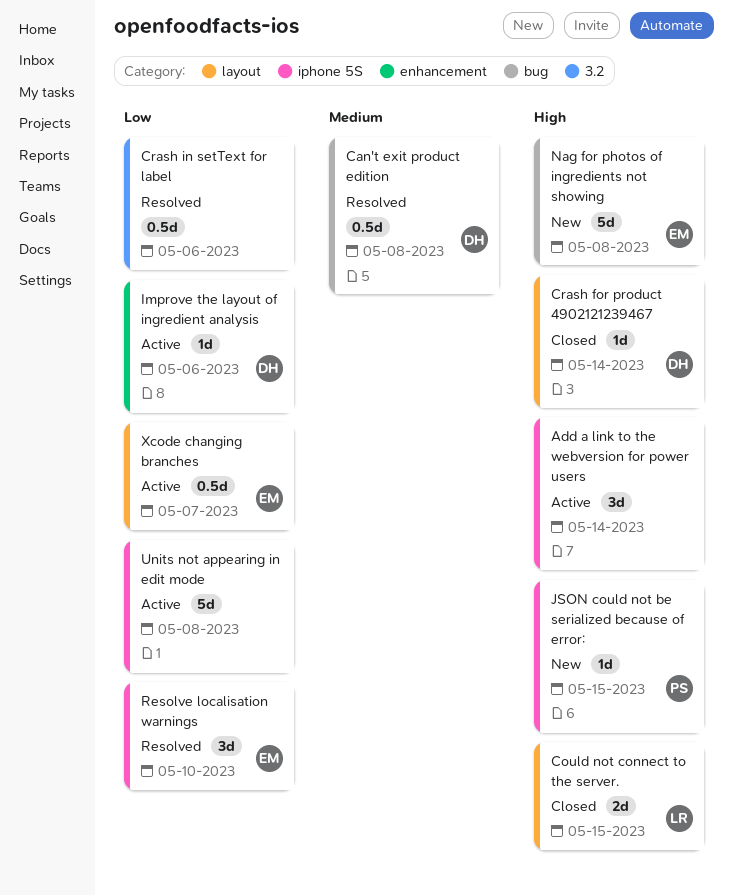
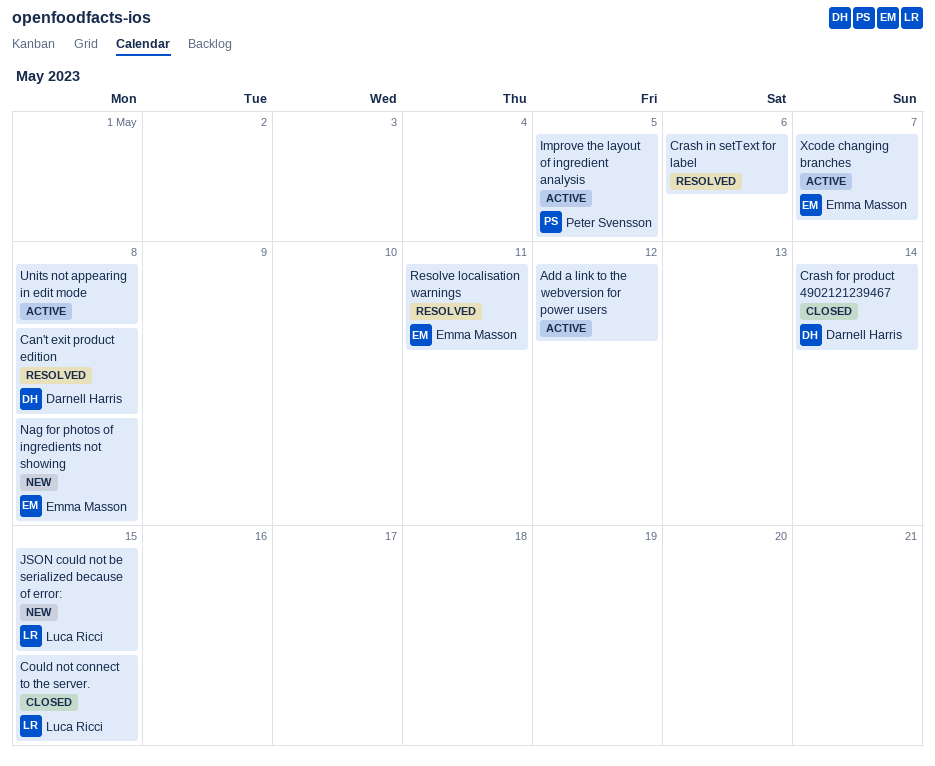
Add a link to the webversion for power users, due: May 14 -> May 12
Improve the layout of ingredient analysis, owner: Darnell Harris -> Peter Svensson
Improve the layout of ingredient analysis, due: May 6 -> May 5
JSON could not be serialized because of error:, owner: Peter Svensson -> Luca Ricci
Resolve localisation warnings, due: May 10 -> May 11

